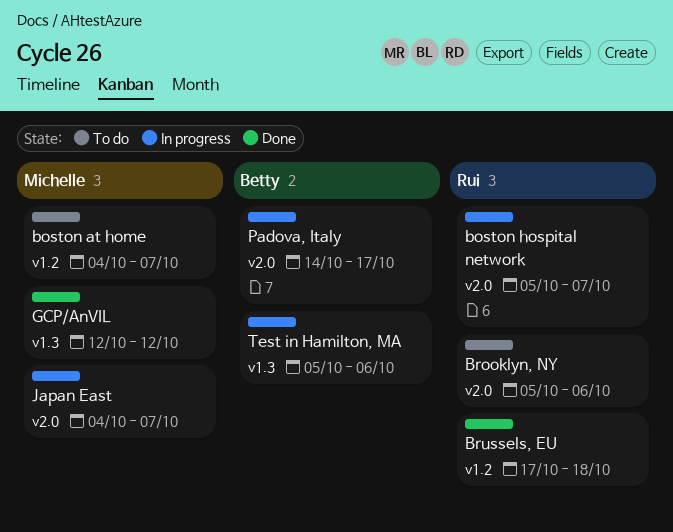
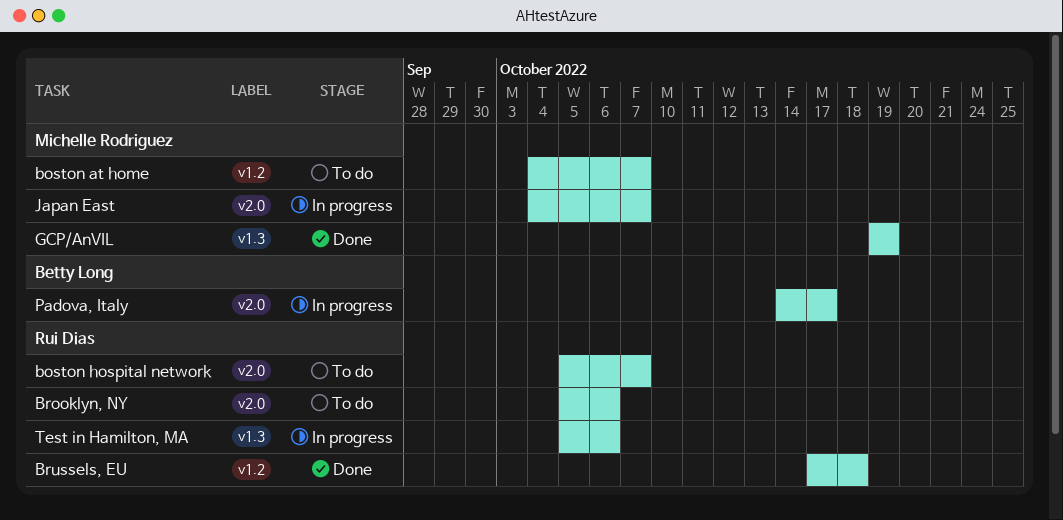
boston hospital network, status: In progress -> To do
GCP/AnVIL, start: Oct 12 -> Oct 19
GCP/AnVIL, due: Oct 12 -> Oct 19
Test in Hamilton, MA, owner: Betty Long -> Rui Dias

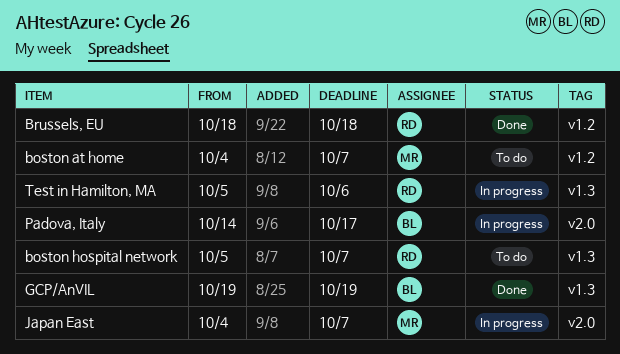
boston hospital network, label: v2.0 -> v1.3
Brooklyn, NY: present -> none
Brussels, EU, start: Oct 17 -> Oct 18
GCP/AnVIL, owner: Michelle Rodriguez -> Betty Long

